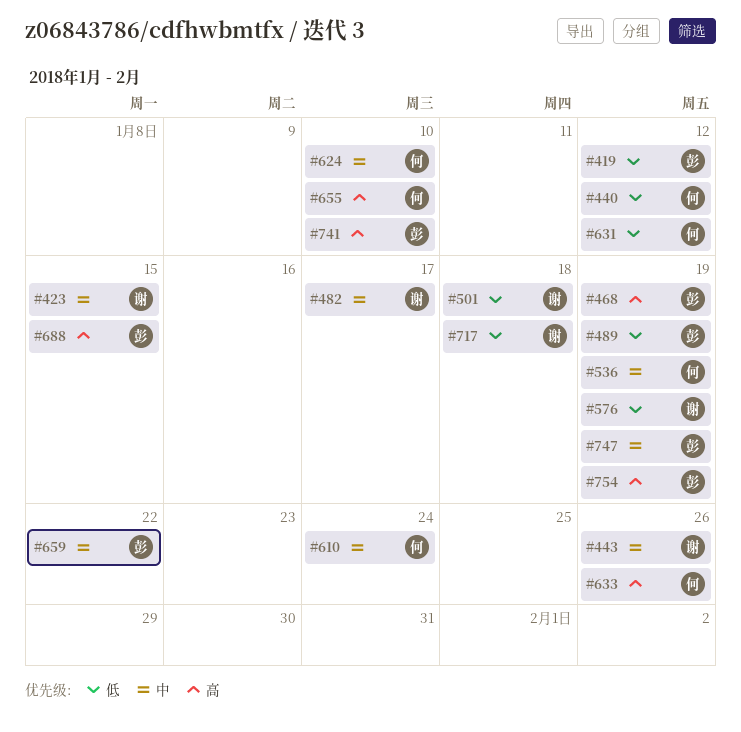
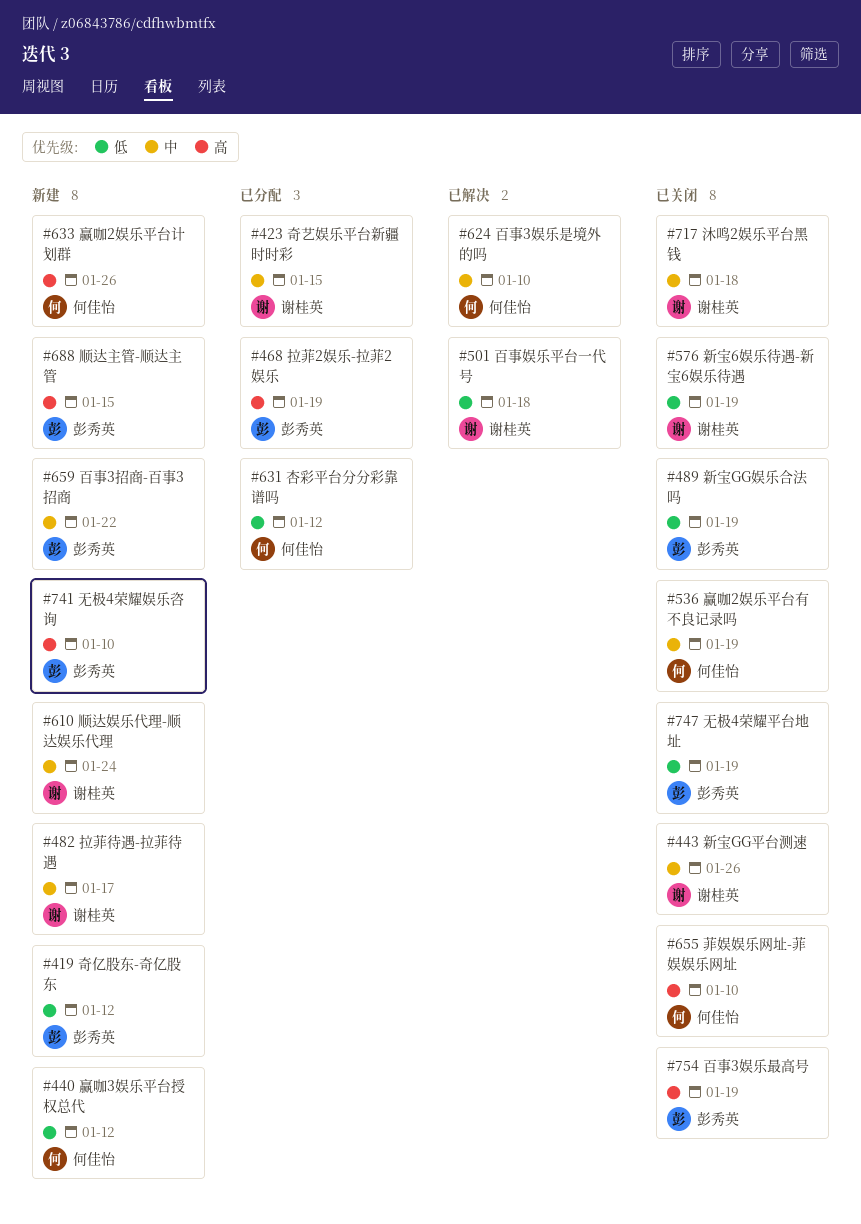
#610, owner: 何佳怡 -> 谢桂英
#717, priority: 低 -> 中
#747, priority: 中 -> 低

